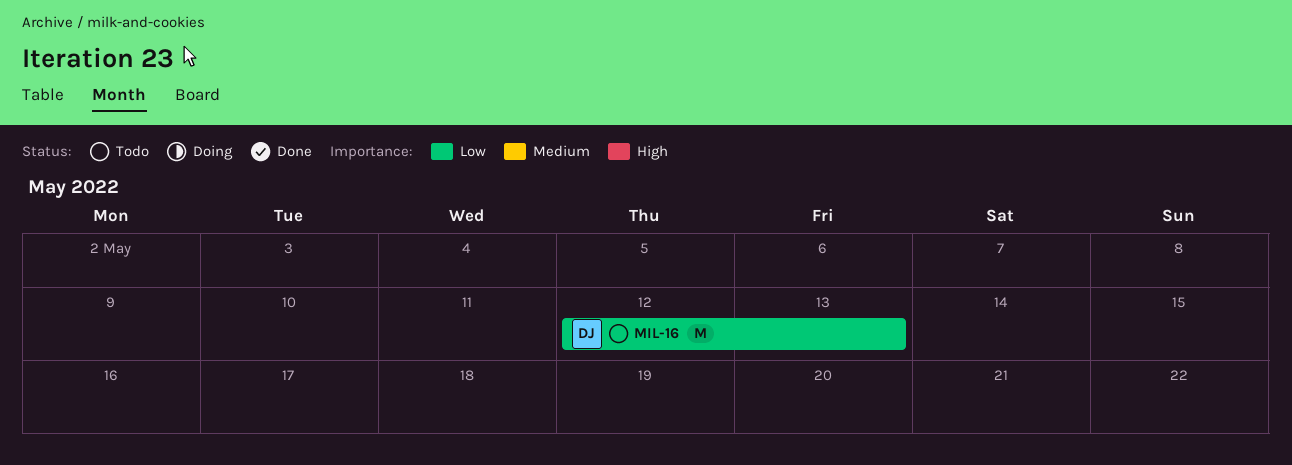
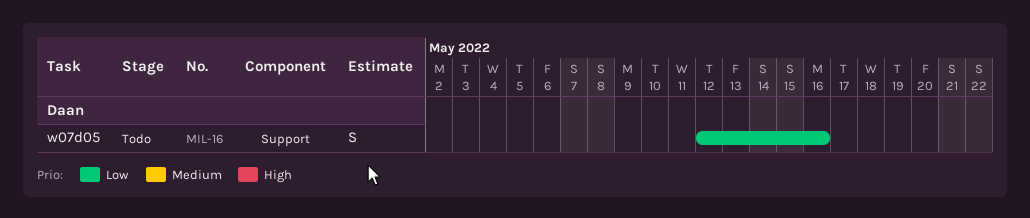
MIL-16, estimate: M -> S
MIL-16, due: May 13 -> May 16

